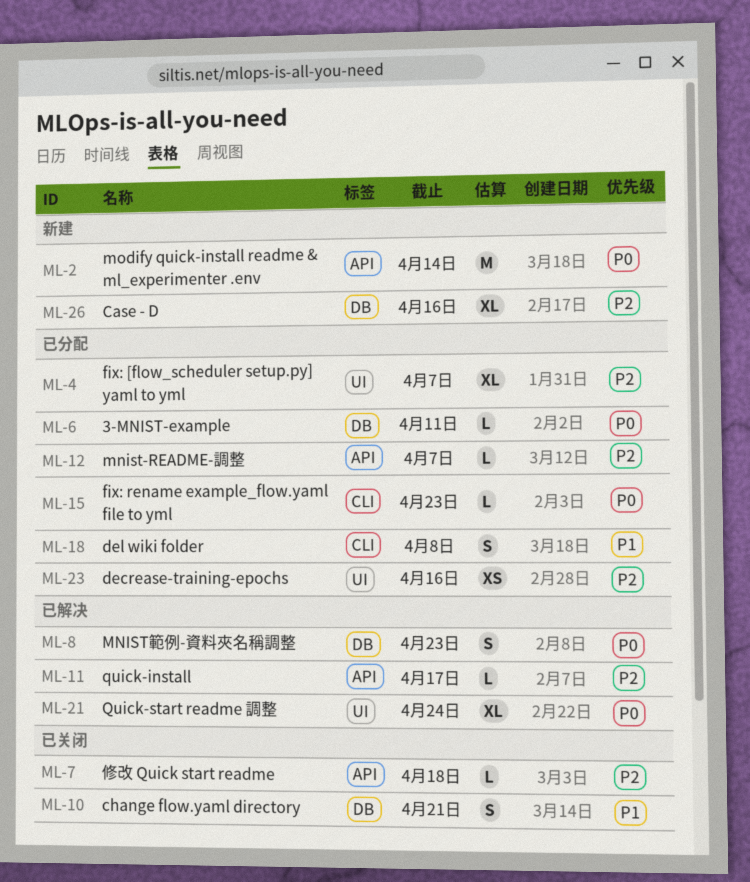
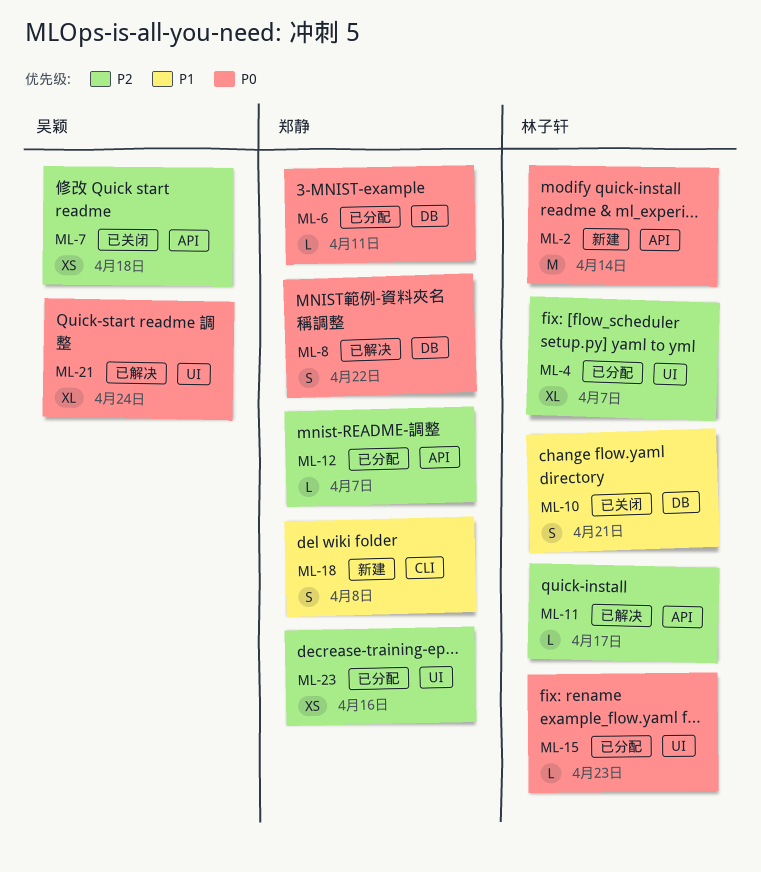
ML-7, estimate: L -> XS
ML-8, due: Apr 23 -> Apr 22
ML-15, label: CLI -> UI
ML-18, status: 已分配 -> 新建
ML-26: present -> none

